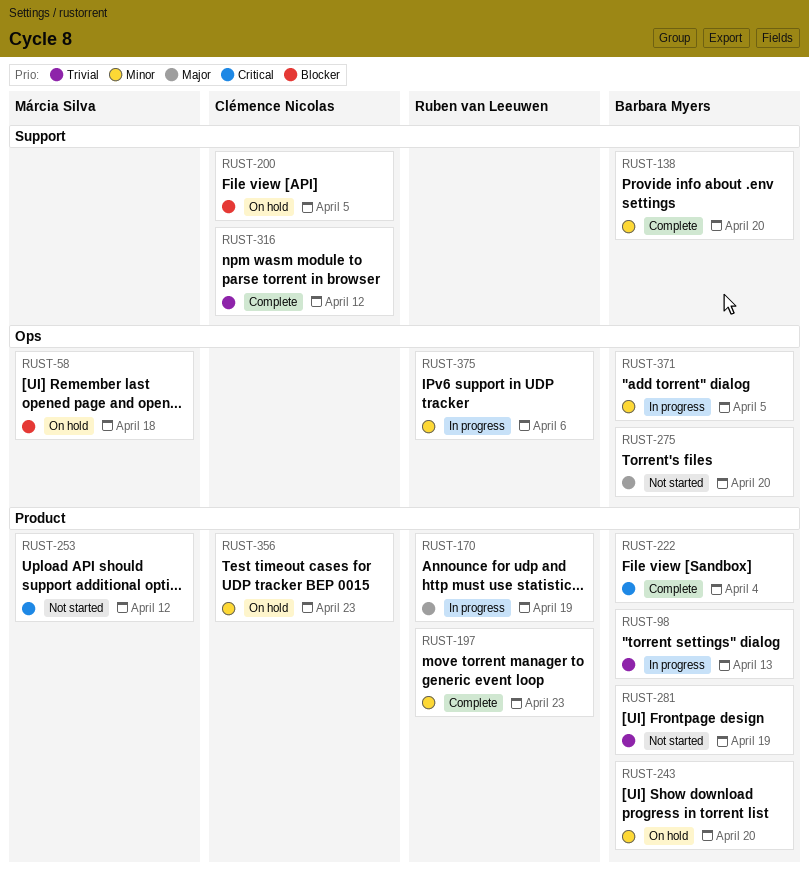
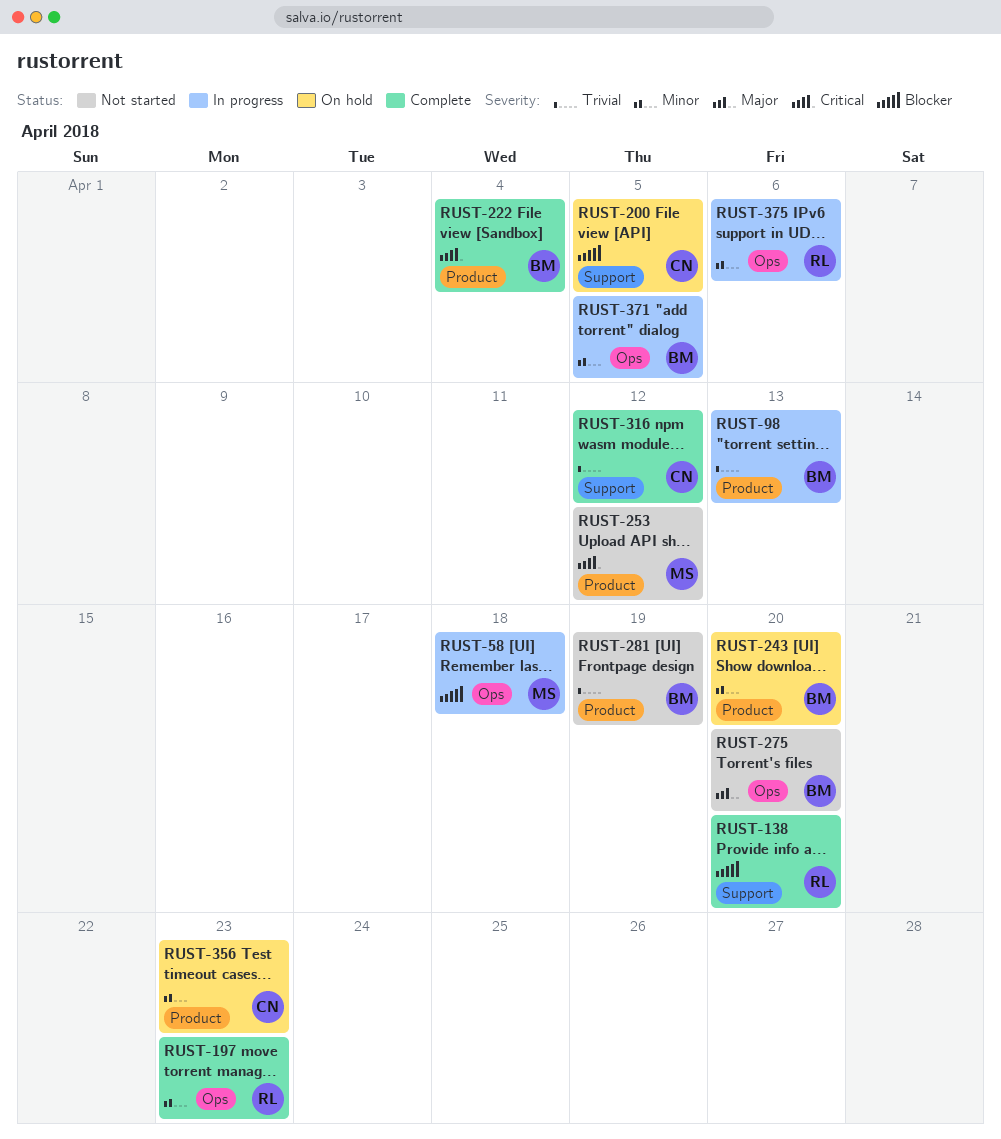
RUST-58, status: On hold -> In progress
RUST-138, owner: Barbara Myers -> Ruben van Leeuwen
RUST-138, priority: Minor -> Blocker
RUST-170: present -> none
RUST-197, label: Product -> Ops

